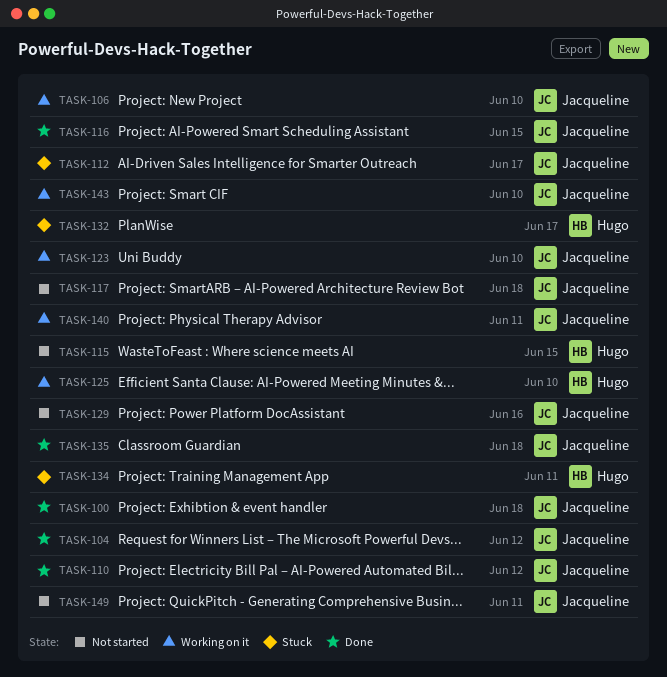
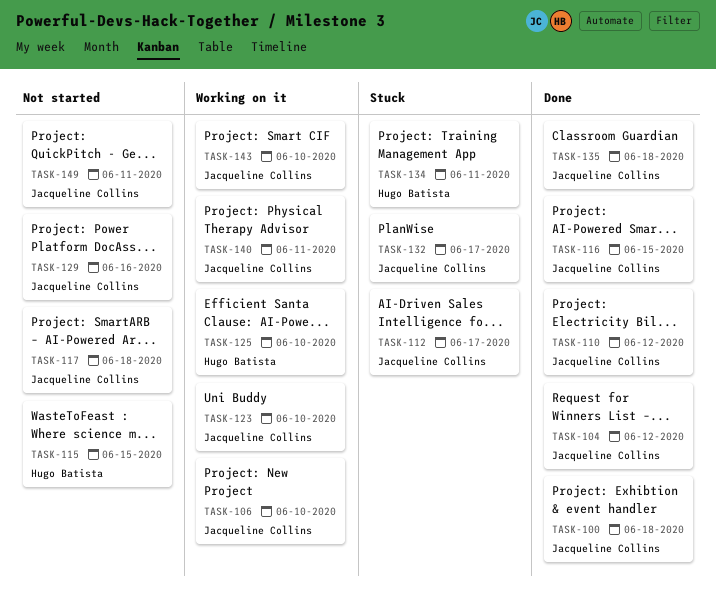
TASK-132, owner: Hugo Batista -> Jacqueline Collins

